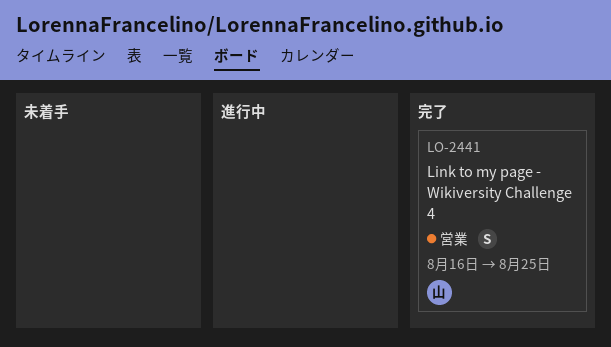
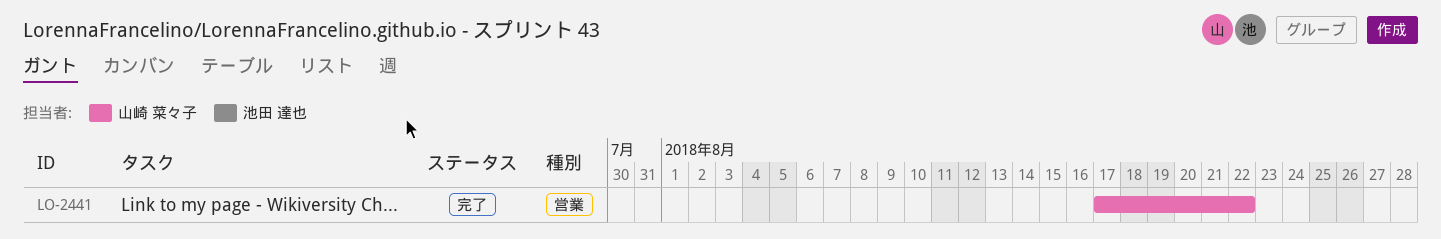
LO-2441, start: Aug 16 -> Aug 17
LO-2441, due: Aug 25 -> Aug 22

